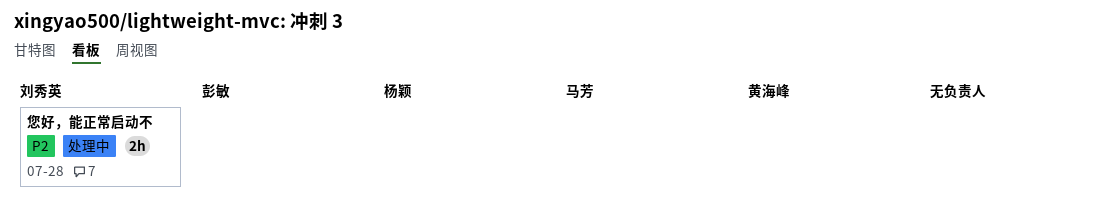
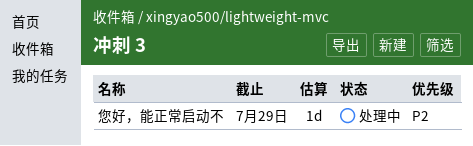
您好，能正常启动不, estimate: 2h -> 1d
您好，能正常启动不, due: Jul 28 -> Jul 29

